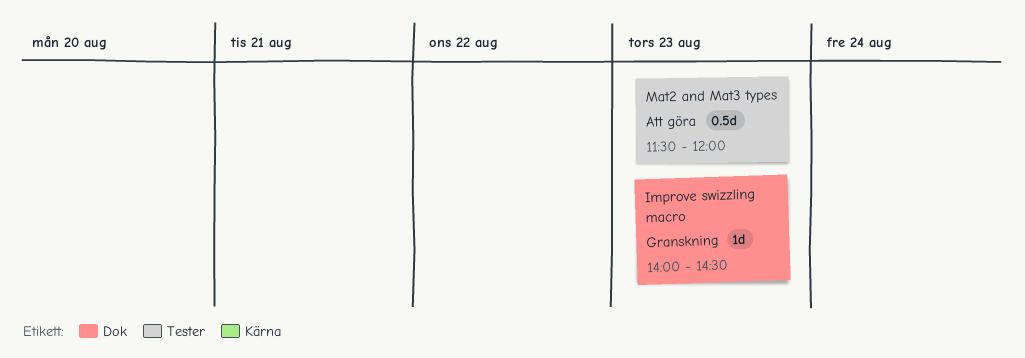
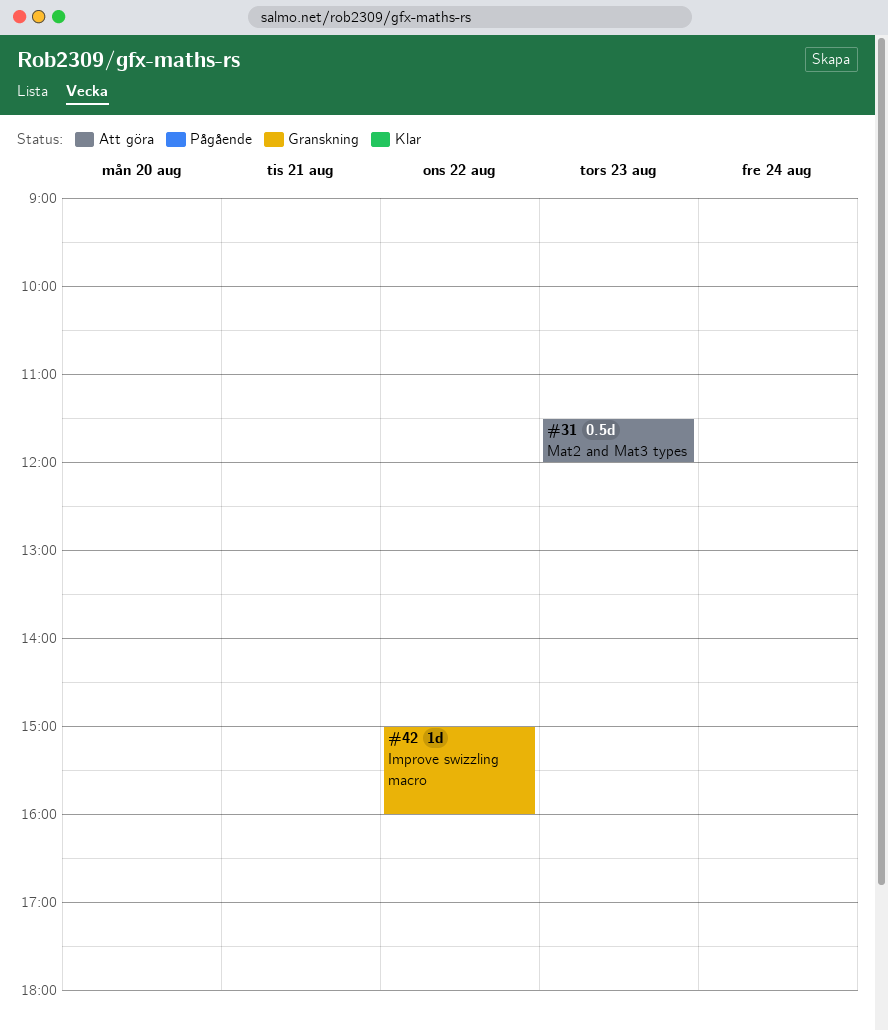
Improve swizzling macro, day: Aug 23 -> Aug 22
Improve swizzling macro, begins: 14:00 -> 15:00
Improve swizzling macro, ends: 14:30 -> 16:00

